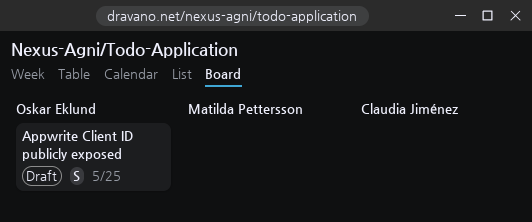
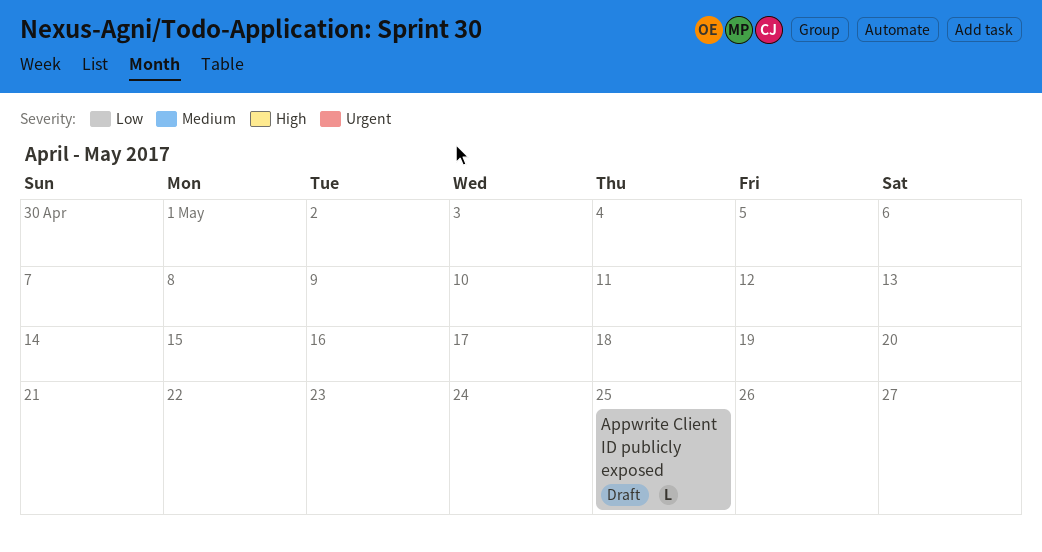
Appwrite Client ID publicly exposed, estimate: S -> L

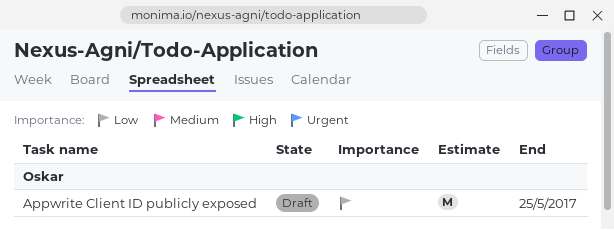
Appwrite Client ID publicly exposed, estimate: L -> M

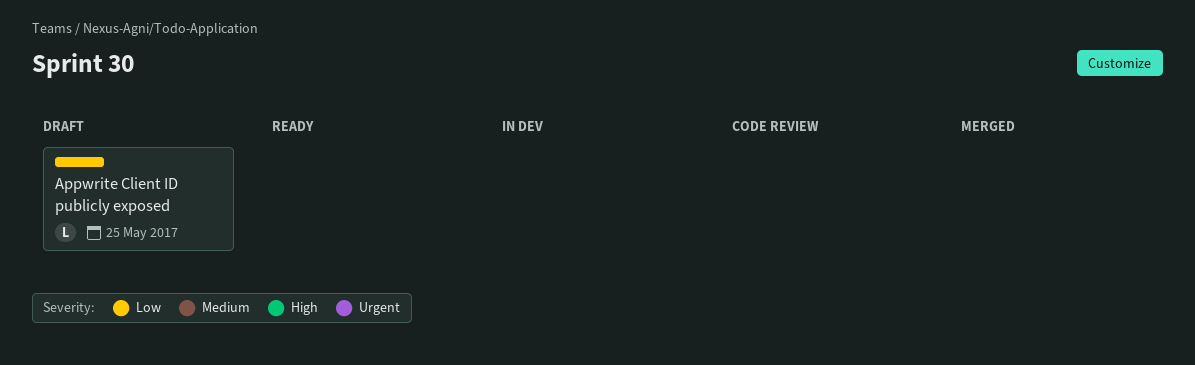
Appwrite Client ID publicly exposed, estimate: M -> L

